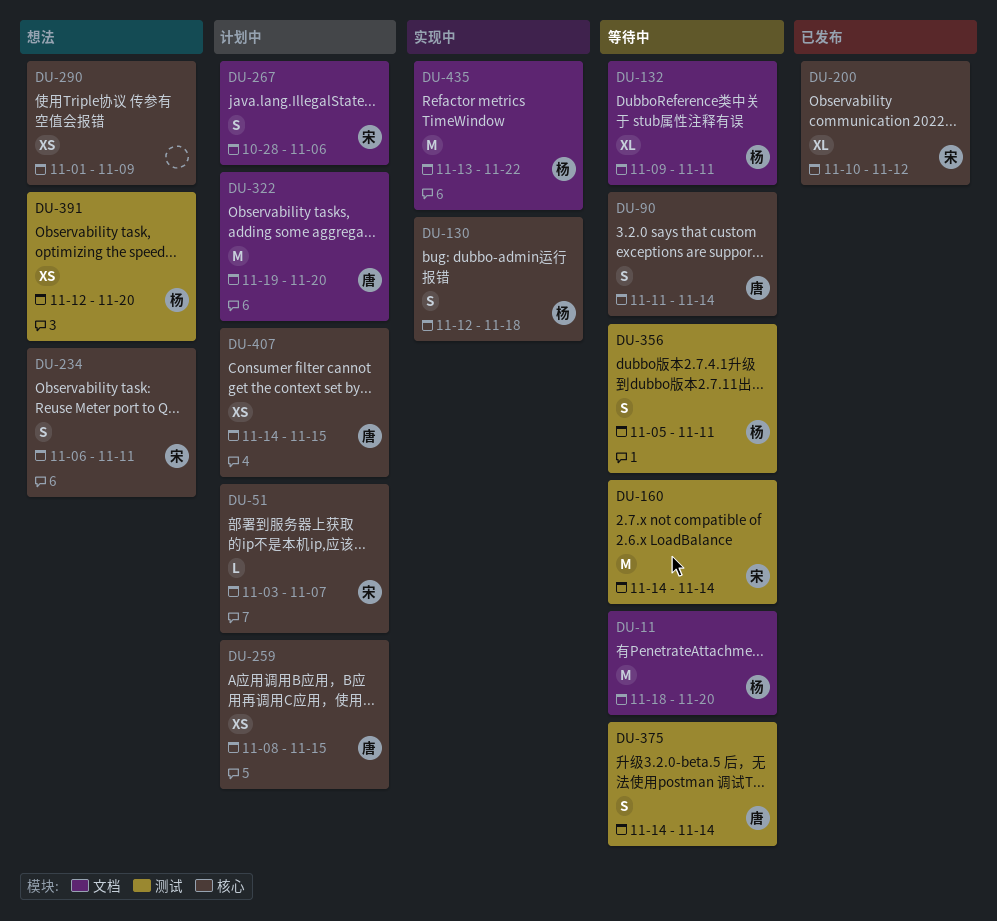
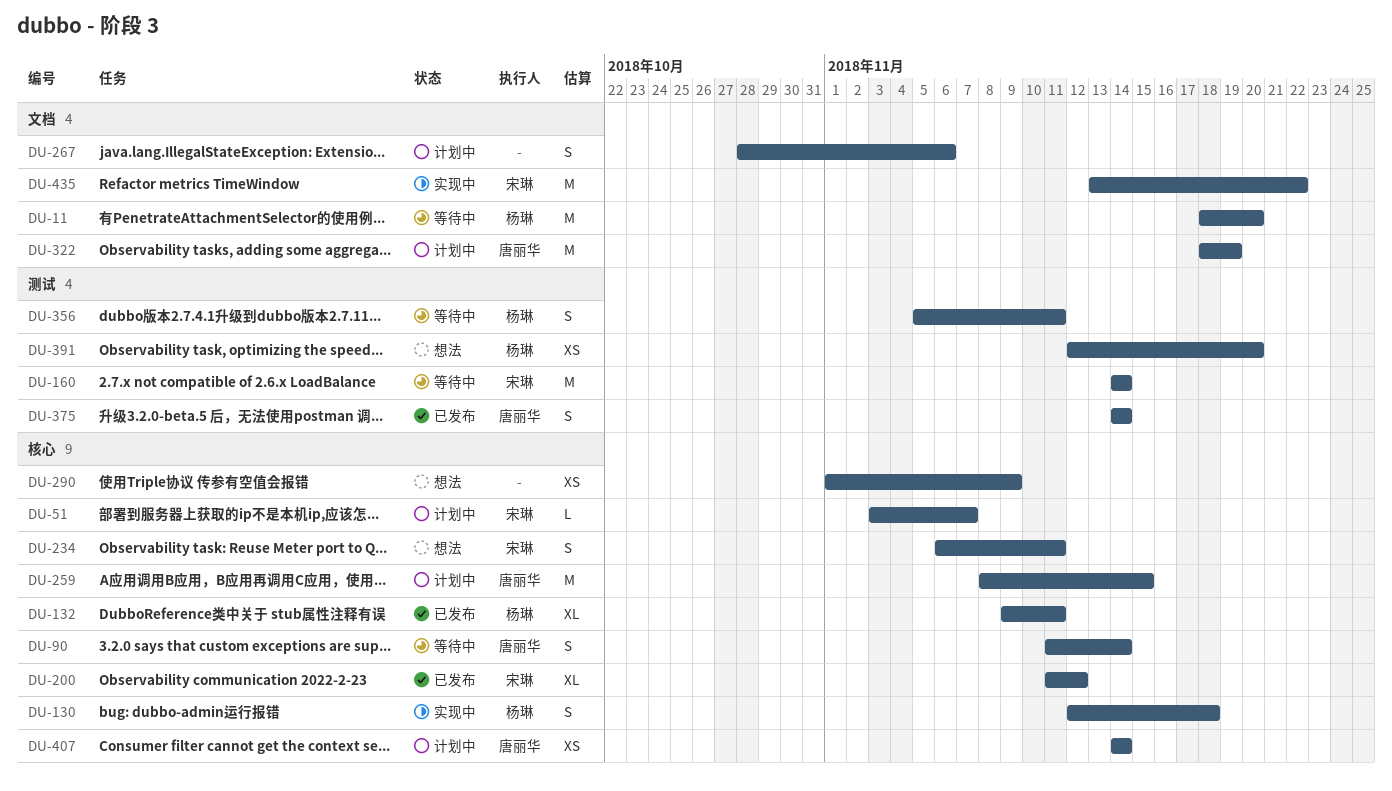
DU-132, status: 等待中 -> 已发布
DU-132, label: 文档 -> 核心
DU-200, start: Nov 10 -> Nov 11
DU-259, estimate: XS -> M
DU-267, owner: 宋琳 -> none
DU-322, start: Nov 19 -> Nov 18
DU-322, due: Nov 20 -> Nov 19
DU-375, status: 等待中 -> 已发布
DU-407, due: Nov 15 -> Nov 14
DU-435, owner: 杨琳 -> 宋琳

